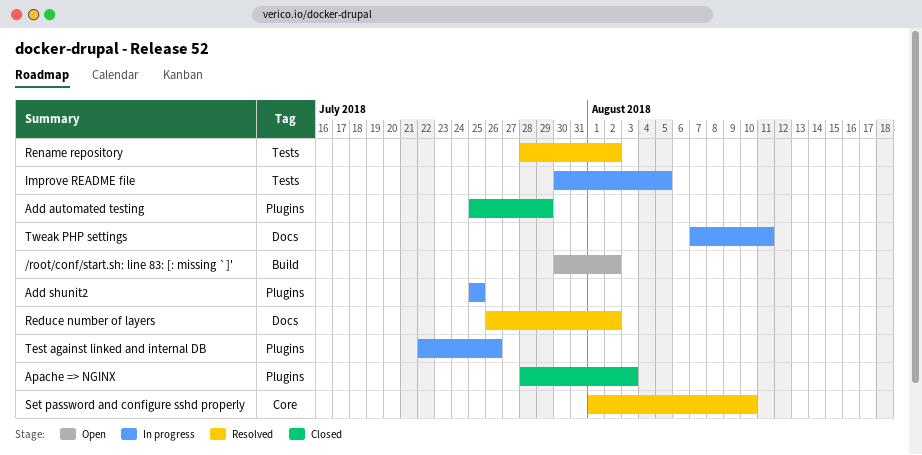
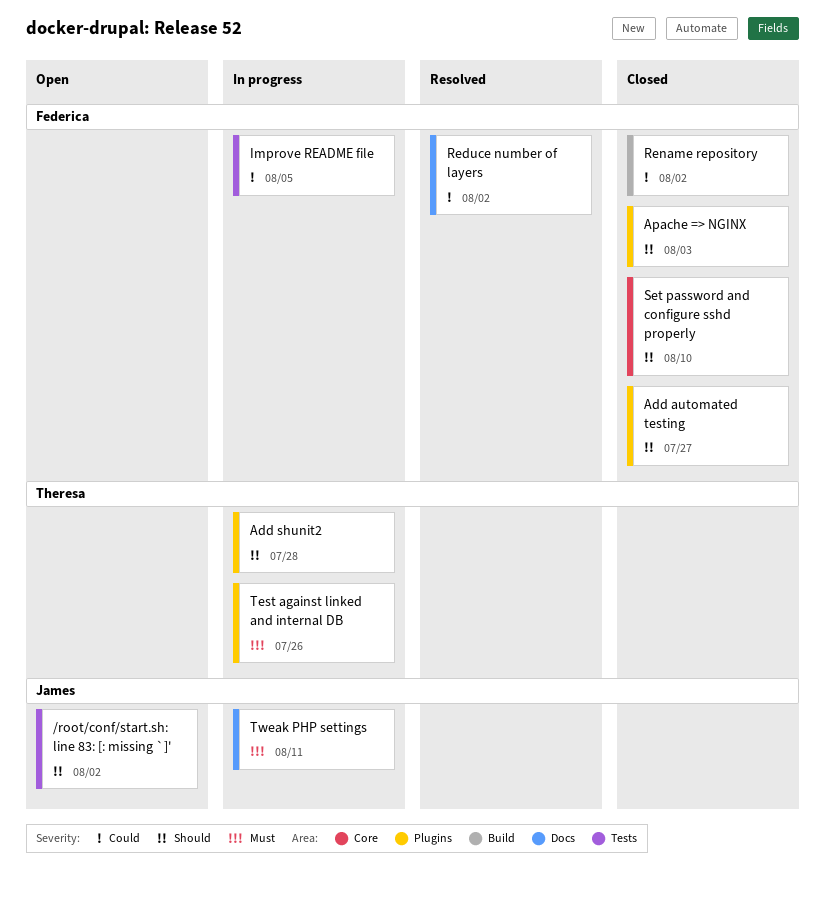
/root/conf/start.sh: line 83: [: missing `]', label: Build -> Tests
Add automated testing, due: Jul 29 -> Jul 27
Add shunit2, due: Jul 25 -> Jul 28
Rename repository, status: Resolved -> Closed
Rename repository, label: Tests -> Build
Set password and configure sshd properly, status: Resolved -> Closed

